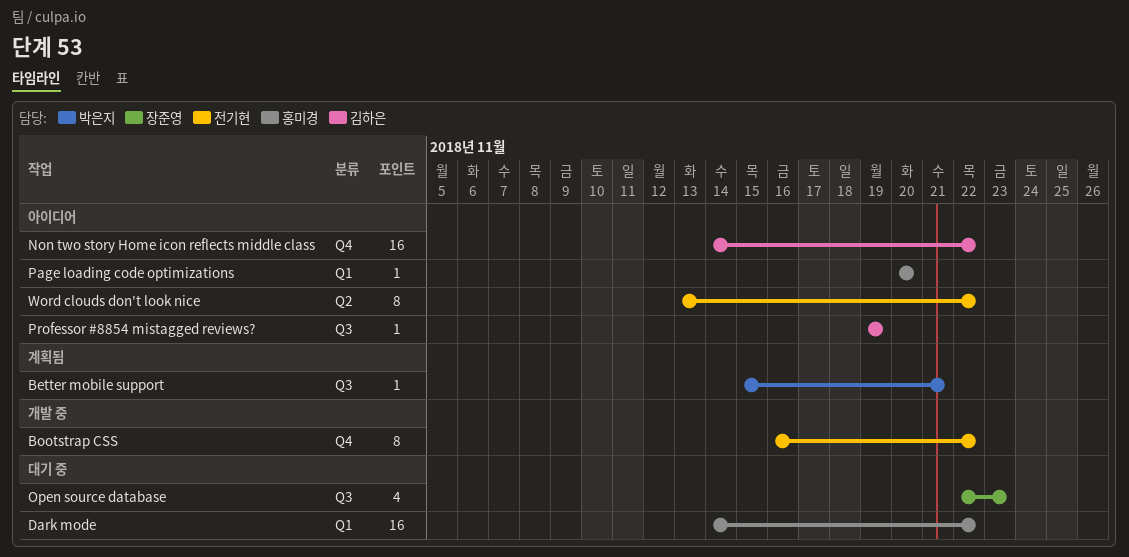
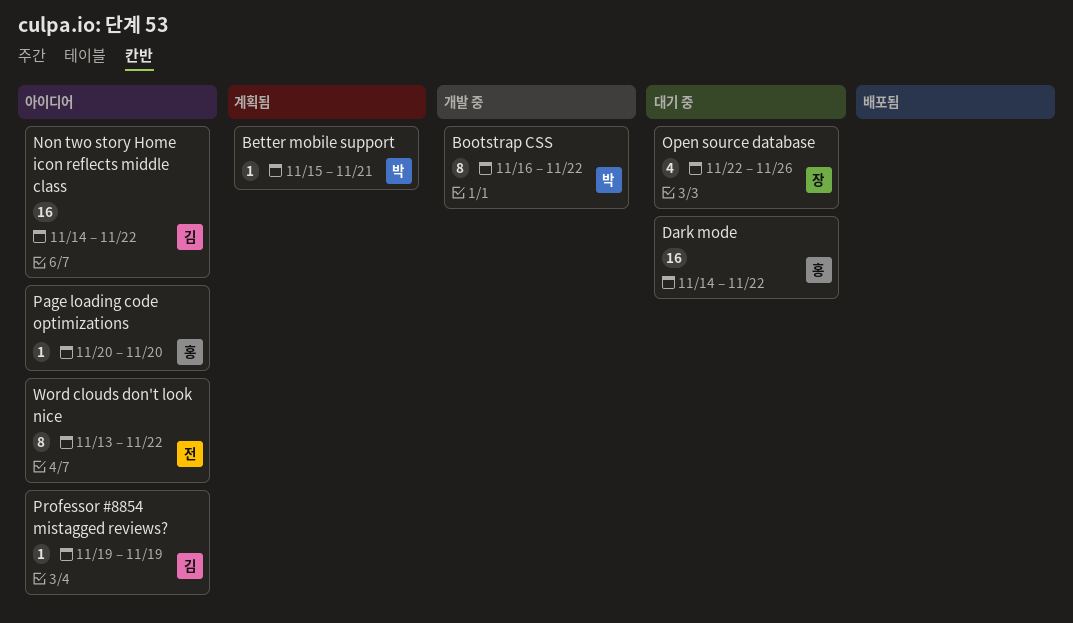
Bootstrap CSS, owner: 전기현 -> 박은지
Open source database, due: Nov 23 -> Nov 26

